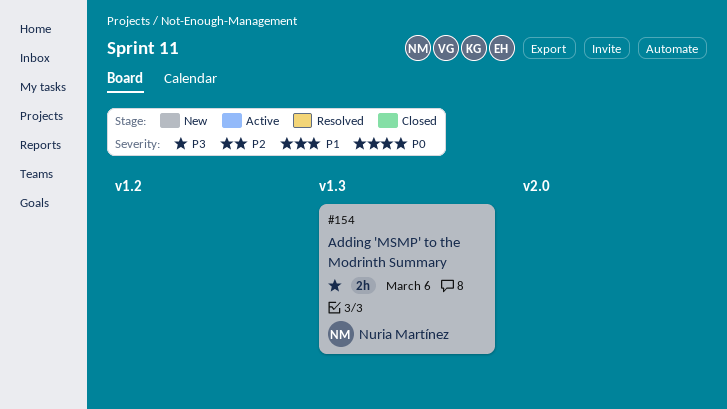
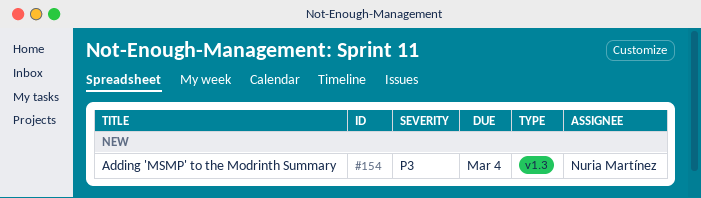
#154, due: Mar 6 -> Mar 4

